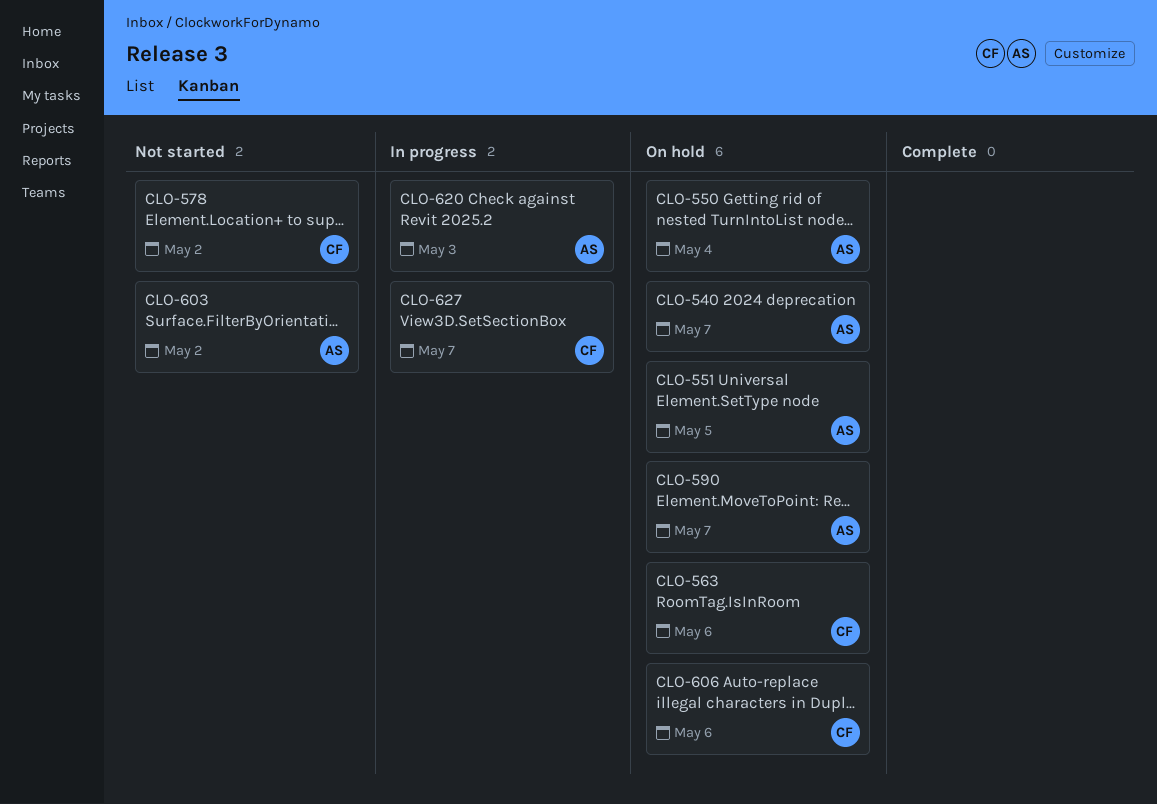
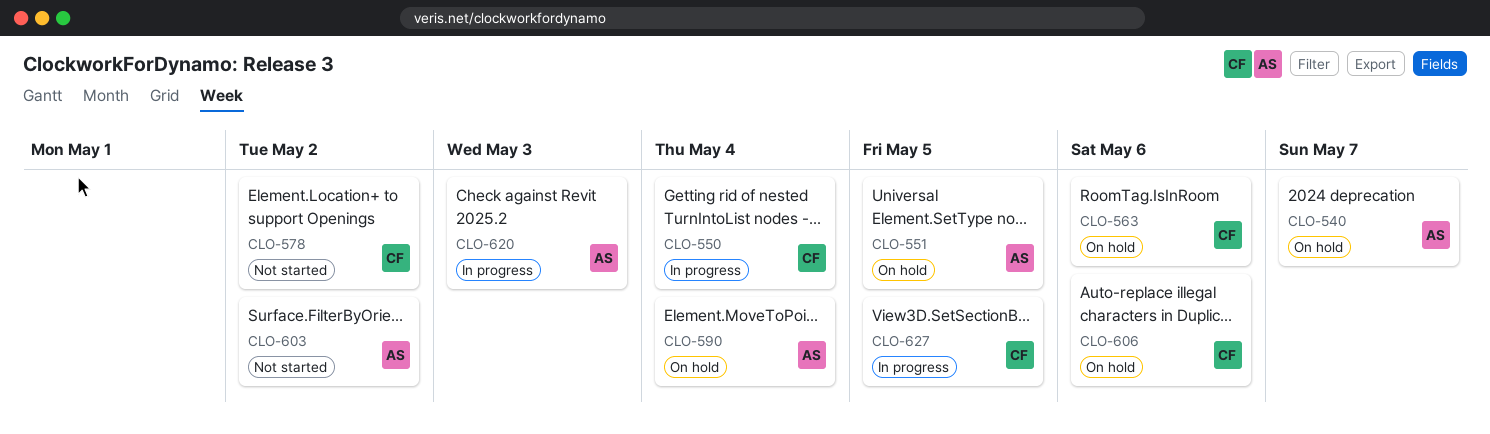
CLO-550, status: On hold -> In progress
CLO-550, owner: AS -> CF
CLO-590, due: May 7 -> May 4
CLO-627, due: May 7 -> May 5

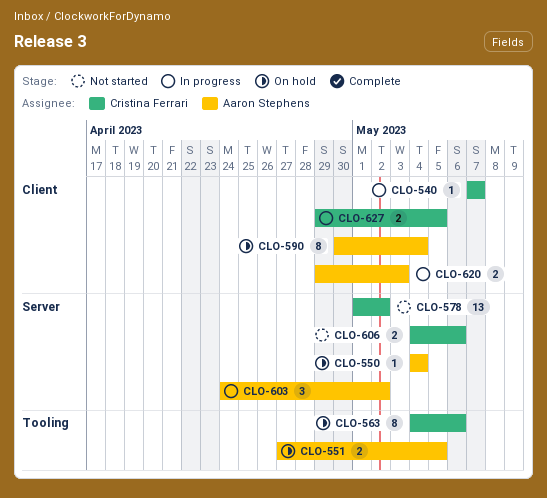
CLO-540, status: On hold -> In progress
CLO-540, owner: Aaron Stephens -> Cristina Ferrari
CLO-550, status: In progress -> On hold
CLO-550, owner: Cristina Ferrari -> Aaron Stephens
CLO-603, status: Not started -> In progress
CLO-606, status: On hold -> Not started

